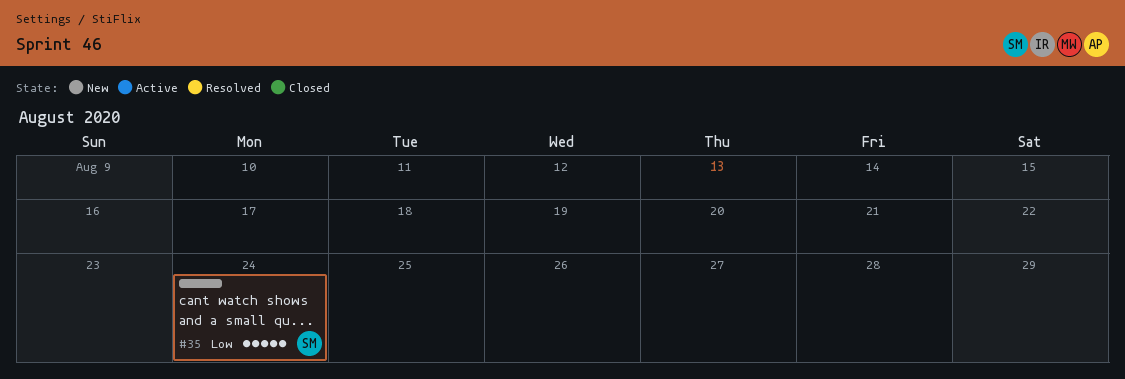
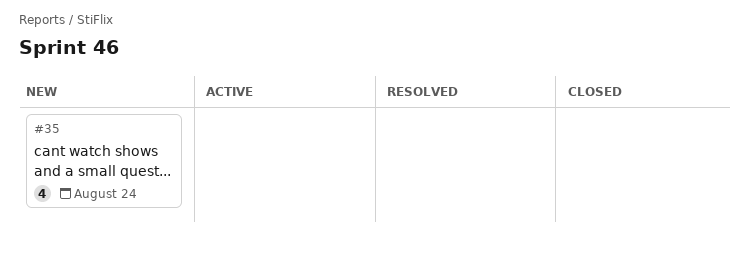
#35, estimate: 5 -> 4

